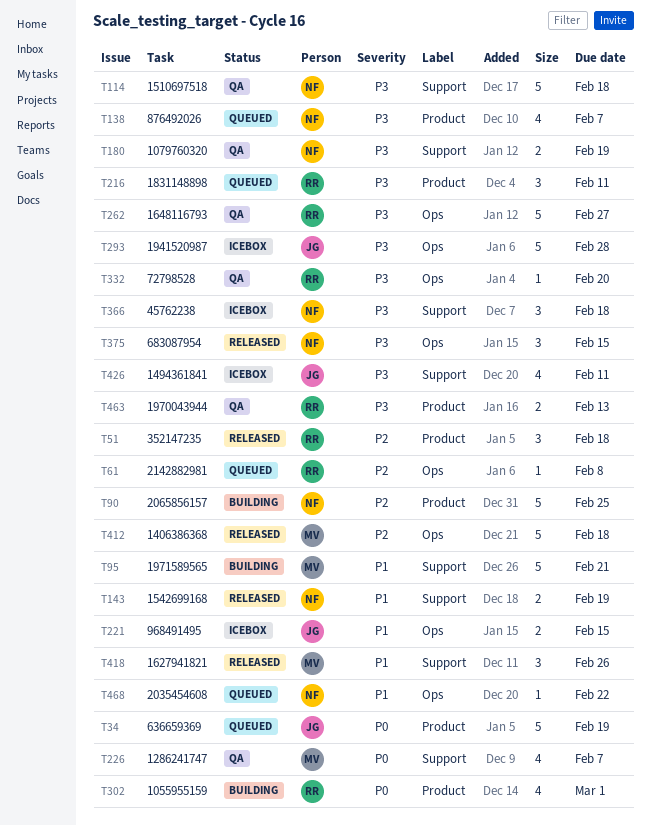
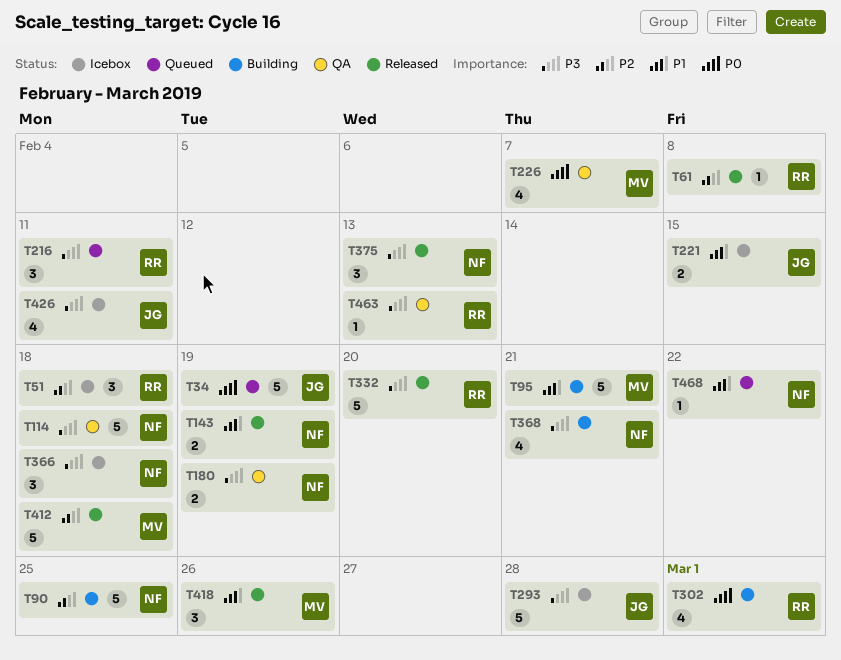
T51, status: Released -> Icebox
T61, status: Queued -> Released
T138: present -> none
T262: present -> none
T332, status: QA -> Released
T332, estimate: 1 -> 5
T368: none -> present
T375, due: Feb 15 -> Feb 13
T463, estimate: 2 -> 1

